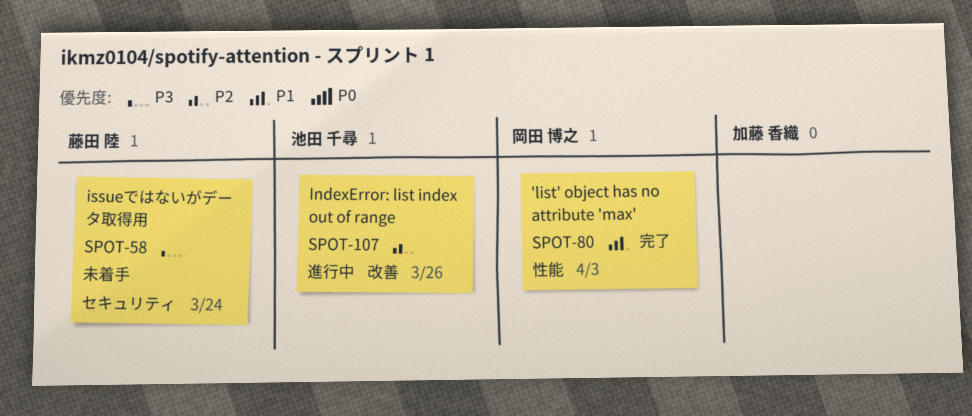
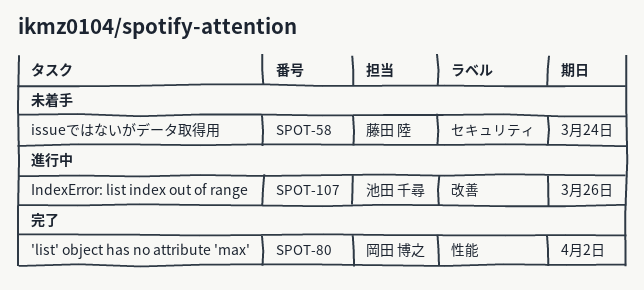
SPOT-80, due: Apr 3 -> Apr 2

